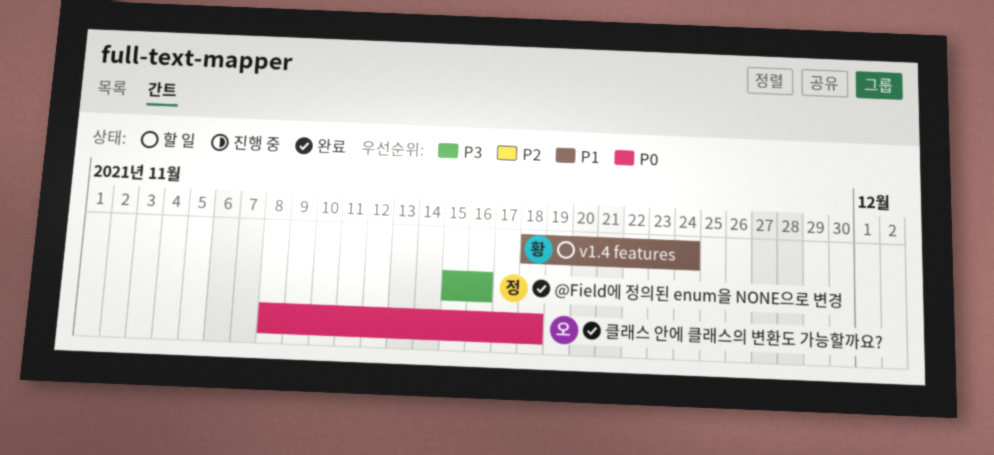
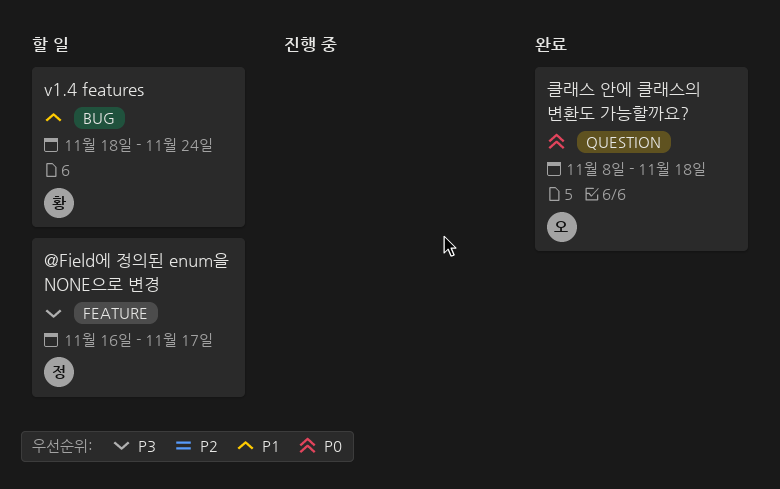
@Field에 정의된 enum을 NONE으로 변경, status: 완료 -> 할 일
@Field에 정의된 enum을 NONE으로 변경, start: Nov 15 -> Nov 16
@Field에 정의된 enum을 NONE으로 변경, due: Nov 16 -> Nov 17

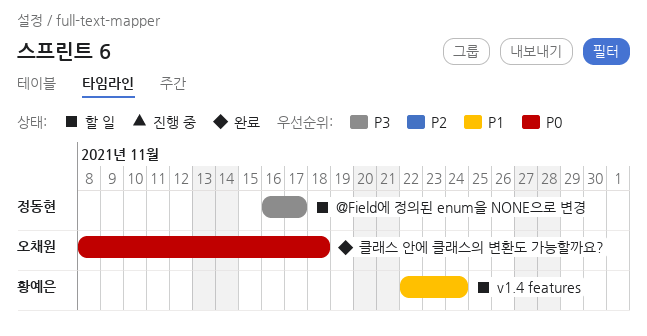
v1.4 features, start: Nov 18 -> Nov 22

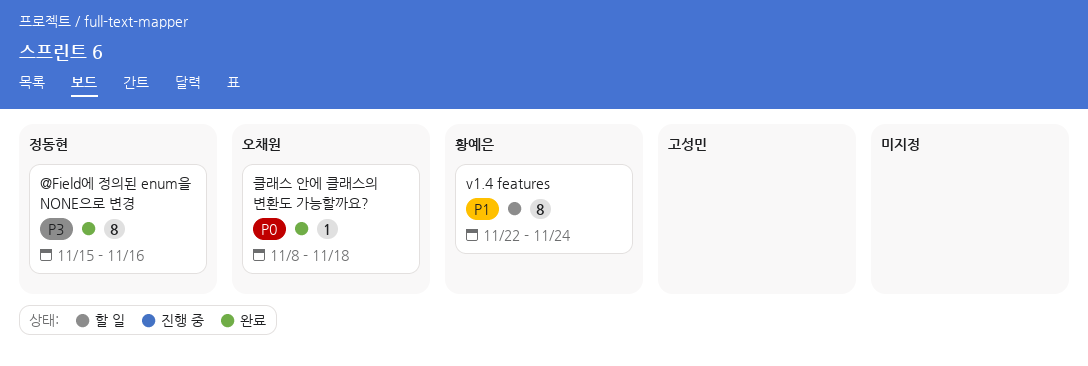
@Field에 정의된 enum을 NONE으로 변경, status: 할 일 -> 완료
@Field에 정의된 enum을 NONE으로 변경, start: Nov 16 -> Nov 15
@Field에 정의된 enum을 NONE으로 변경, due: Nov 17 -> Nov 16

